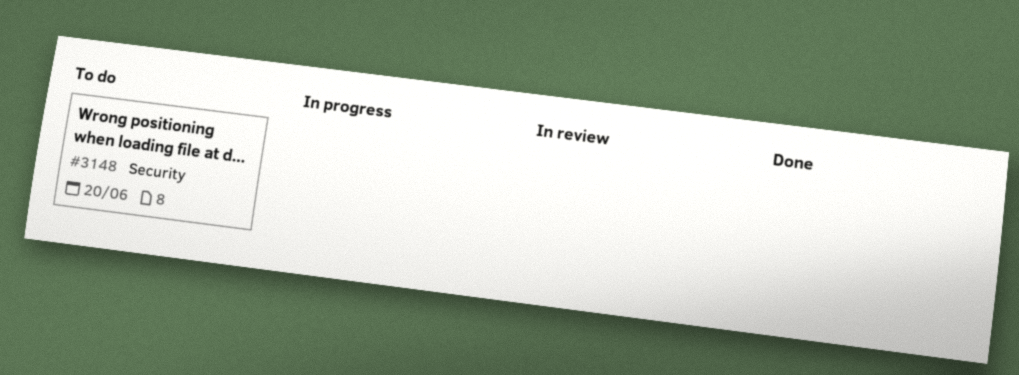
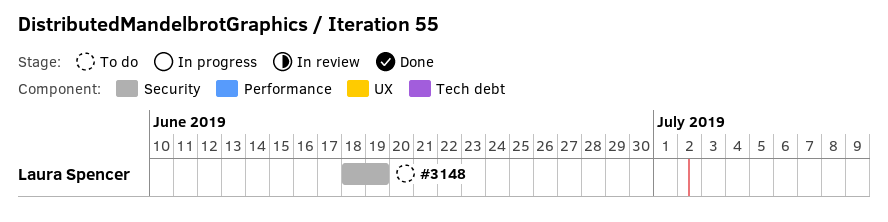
#3148, due: Jun 20 -> Jun 19

